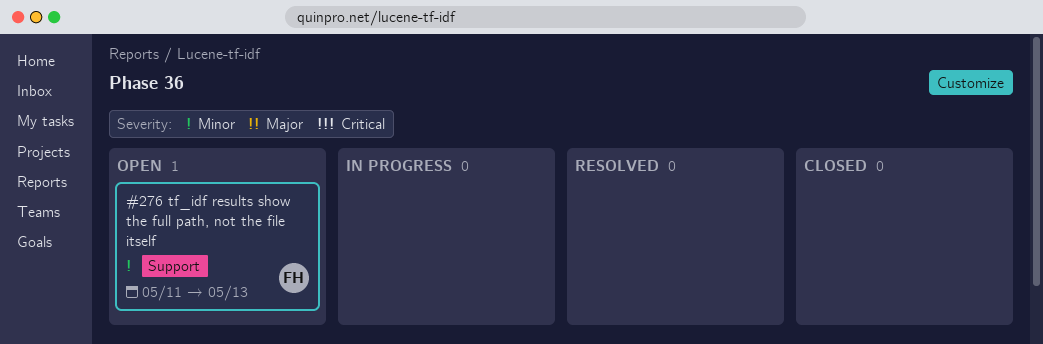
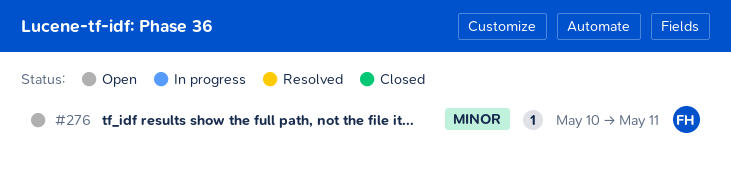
#276, start: May 11 -> May 10
#276, due: May 13 -> May 11

